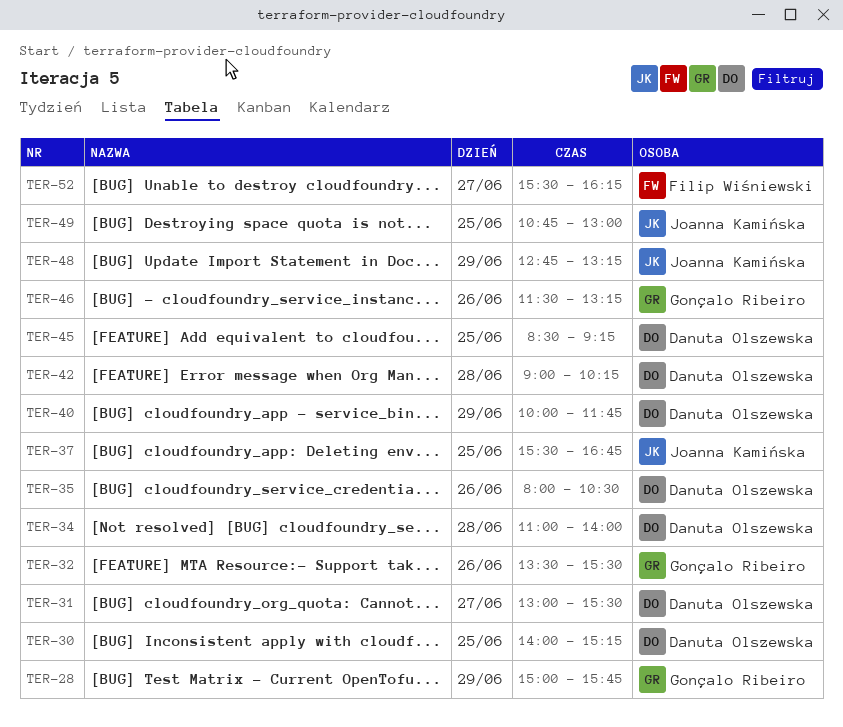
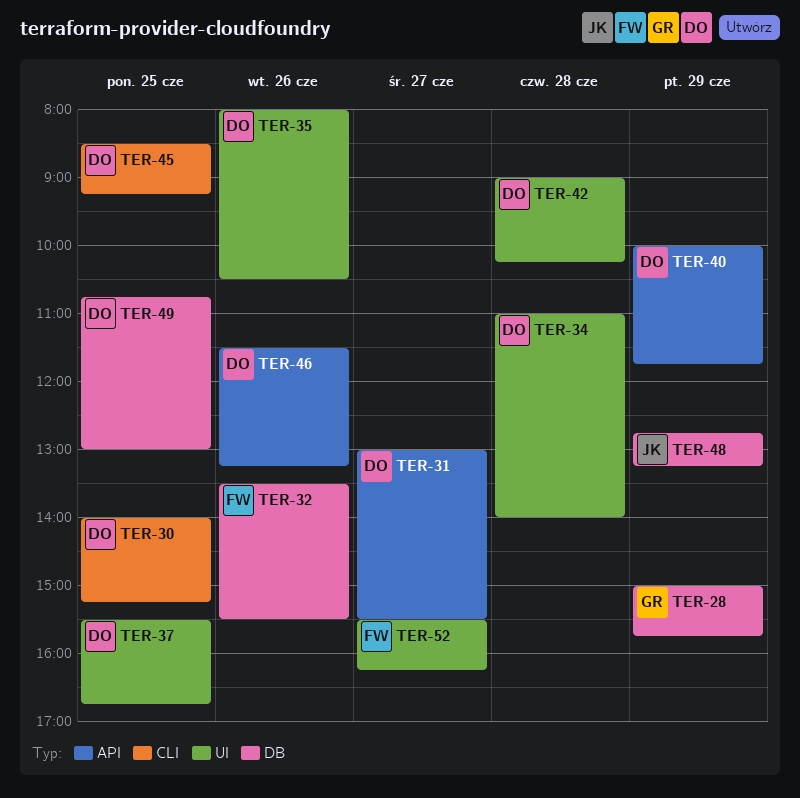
TER-32, owner: Gonçalo Ribeiro -> Filip Wiśniewski
TER-37, owner: Joanna Kamińska -> Danuta Olszewska
TER-46, owner: Gonçalo Ribeiro -> Danuta Olszewska
TER-49, owner: Joanna Kamińska -> Danuta Olszewska

